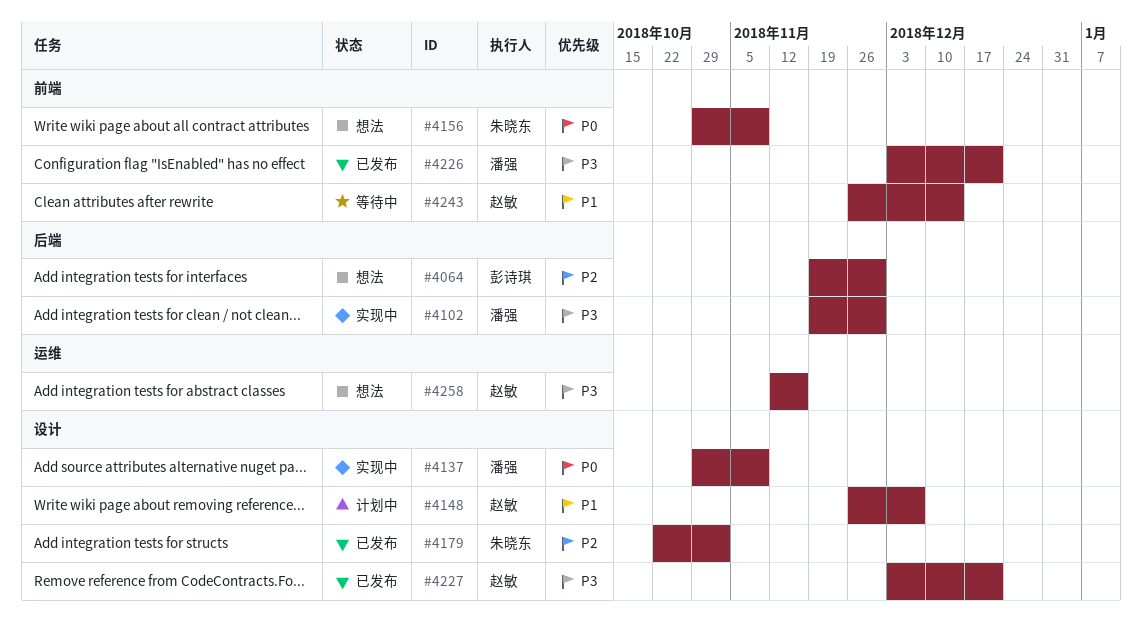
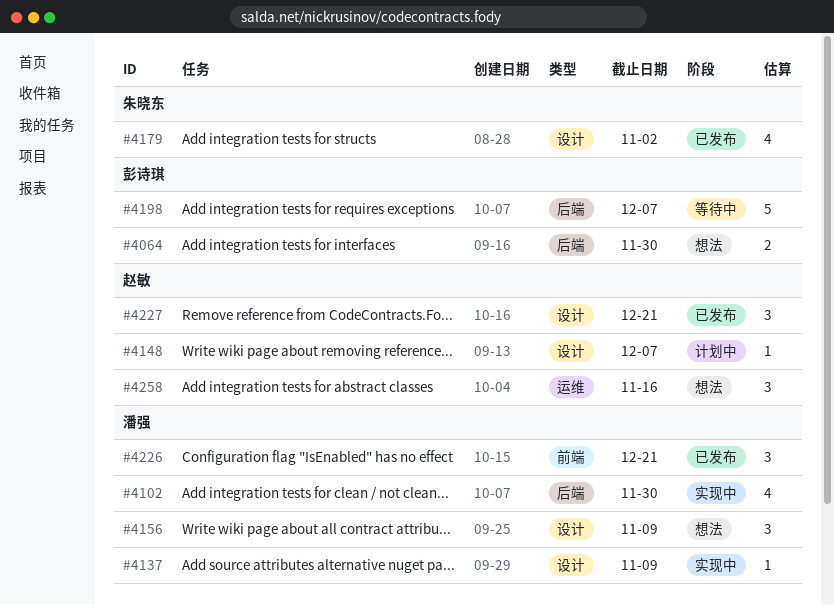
#4156, owner: 朱晓东 -> 潘强
#4156, label: 前端 -> 设计
#4198: none -> present
#4243: present -> none

